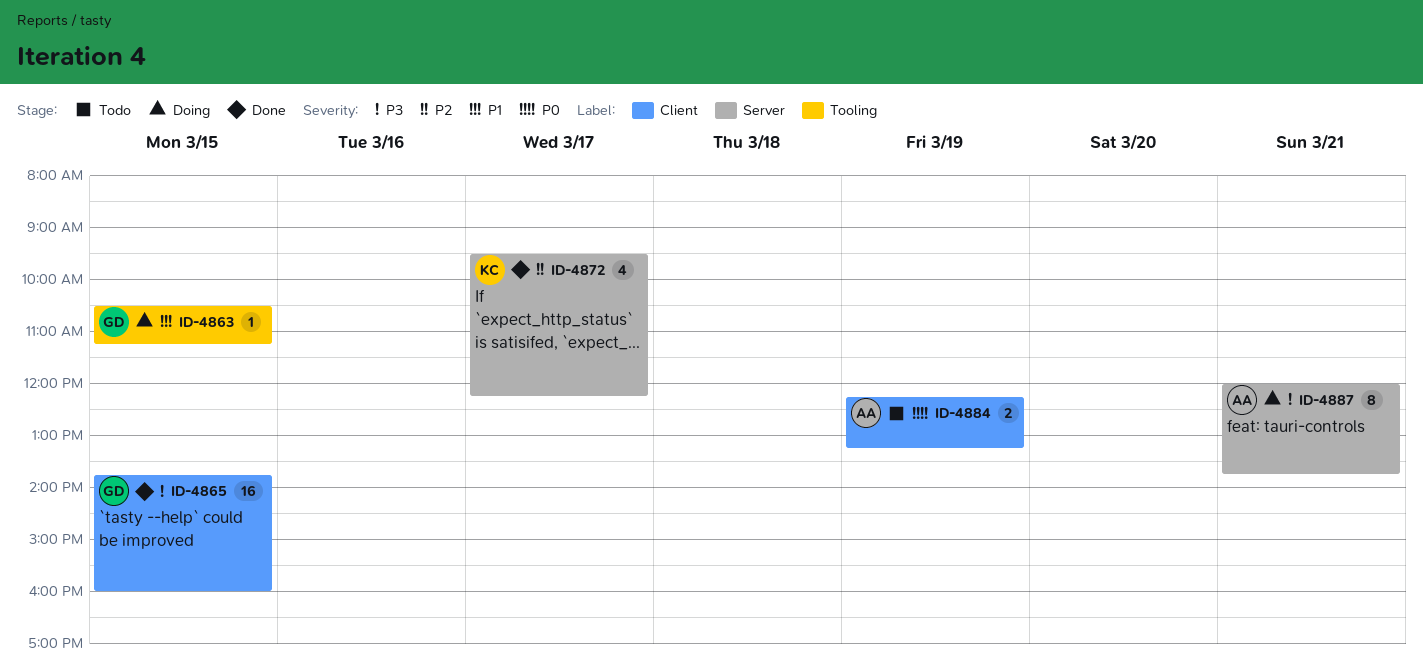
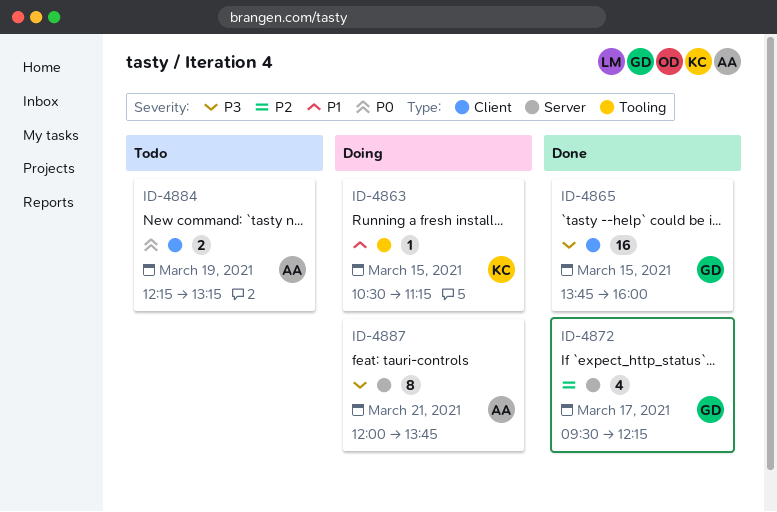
ID-4863, owner: GD -> KC
ID-4872, owner: KC -> GD

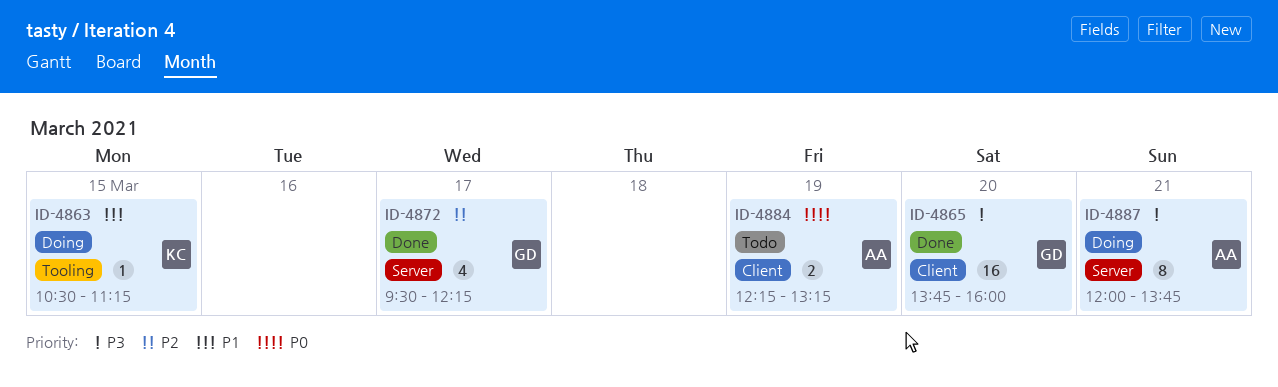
ID-4865, day: Mar 15 -> Mar 20

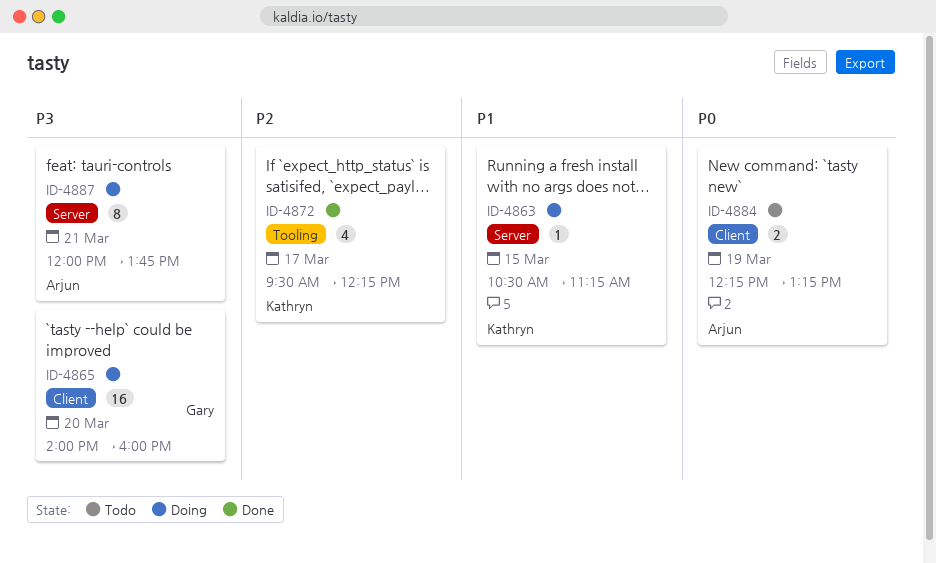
ID-4863, label: Tooling -> Server
ID-4865, status: Done -> Doing
ID-4865, begins: 13:45 -> 14:00
ID-4872, owner: Gary -> Kathryn
ID-4872, label: Server -> Tooling

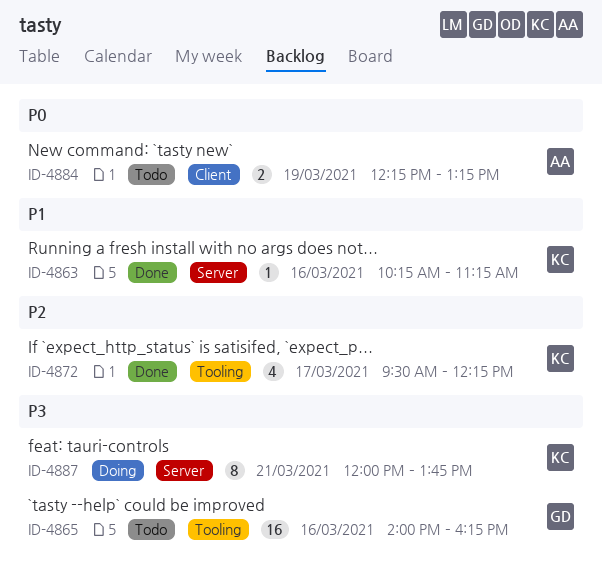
ID-4863, status: Doing -> Done
ID-4863, day: Mar 15 -> Mar 16
ID-4863, begins: 10:30 -> 10:15
ID-4865, status: Doing -> Todo
ID-4865, label: Client -> Tooling
ID-4865, day: Mar 20 -> Mar 16
ID-4865, ends: 16:00 -> 16:15
ID-4887, owner: Arjun -> Kathryn

